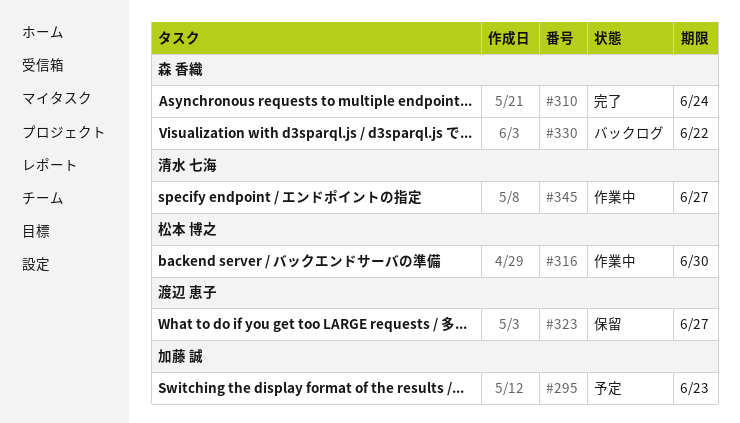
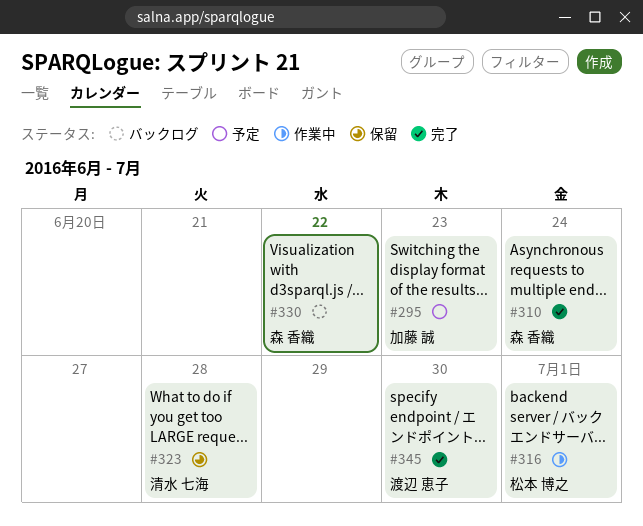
#316, due: Jun 30 -> Jul 1
#323, owner: 渡辺 恵子 -> 清水 七海
#323, due: Jun 27 -> Jun 28
#345, status: 作業中 -> 完了
#345, owner: 清水 七海 -> 渡辺 恵子
#345, due: Jun 27 -> Jun 30

